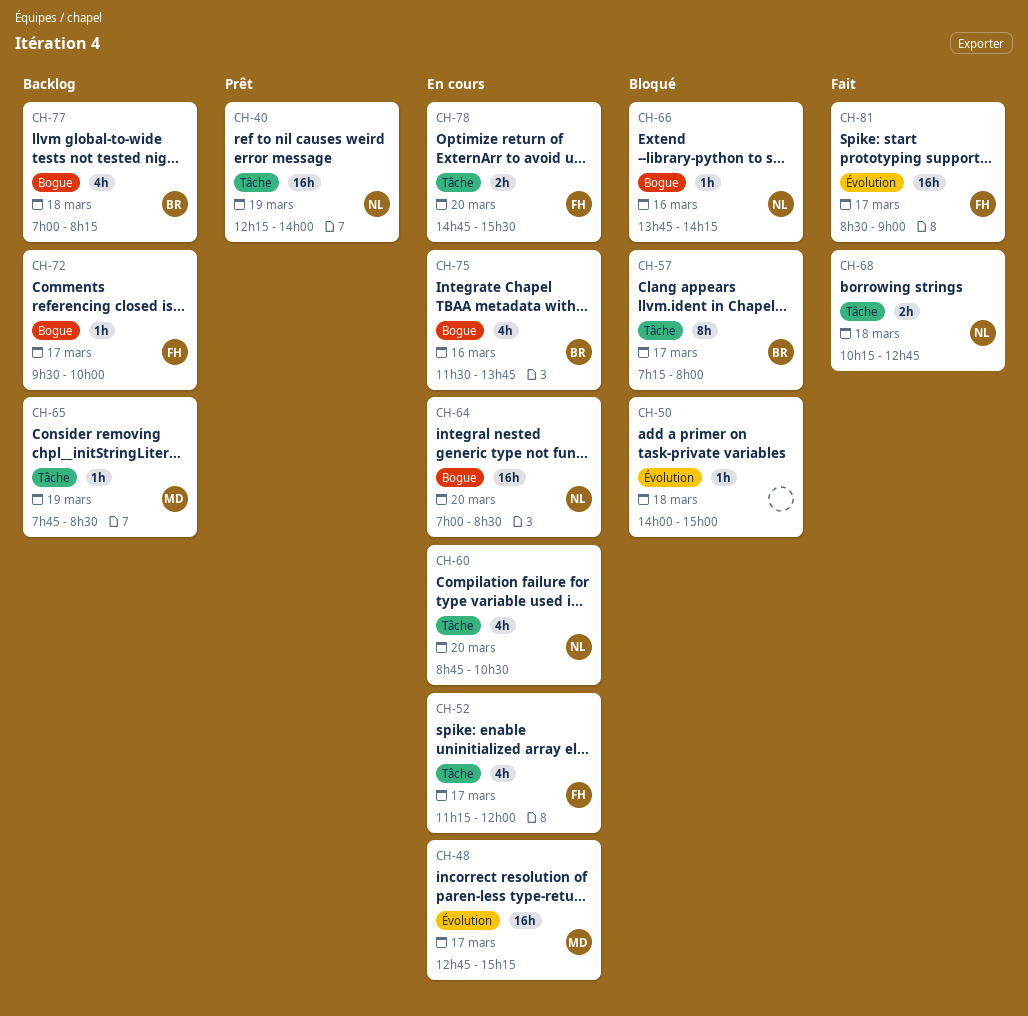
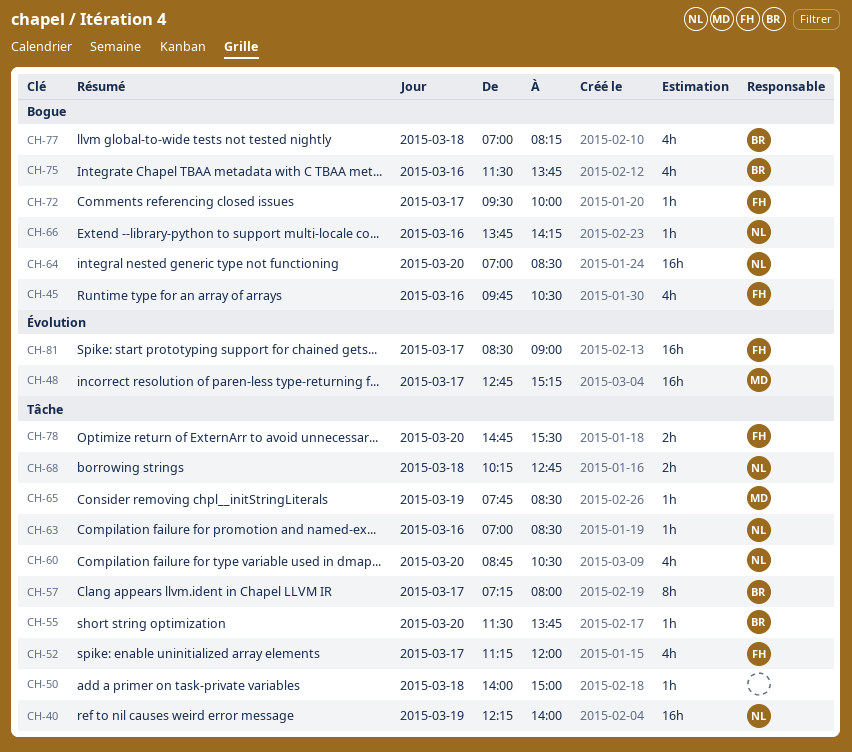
CH-45: none -> present
CH-50, label: Évolution -> Tâche
CH-55: none -> present
CH-63: none -> present

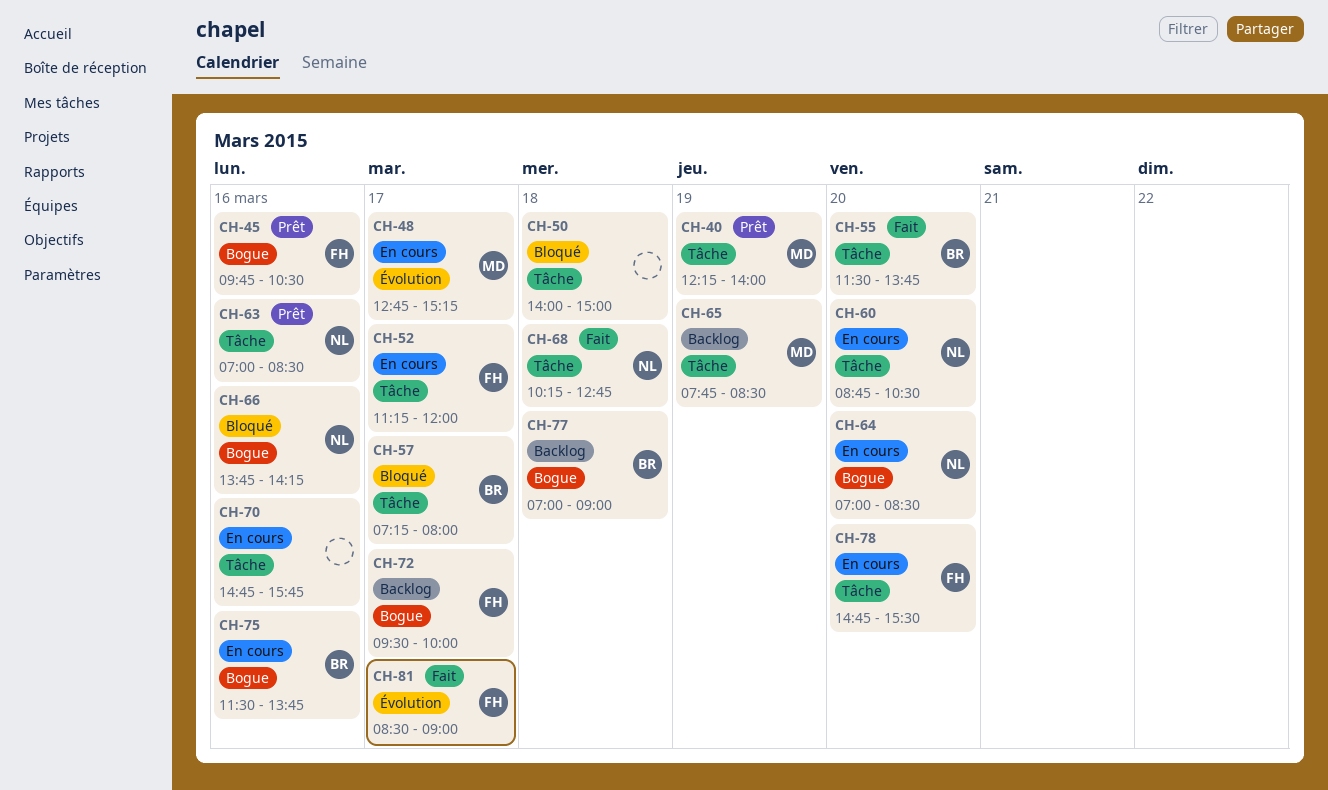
CH-40, owner: NL -> MD
CH-70: none -> present
CH-77, ends: 08:15 -> 09:00

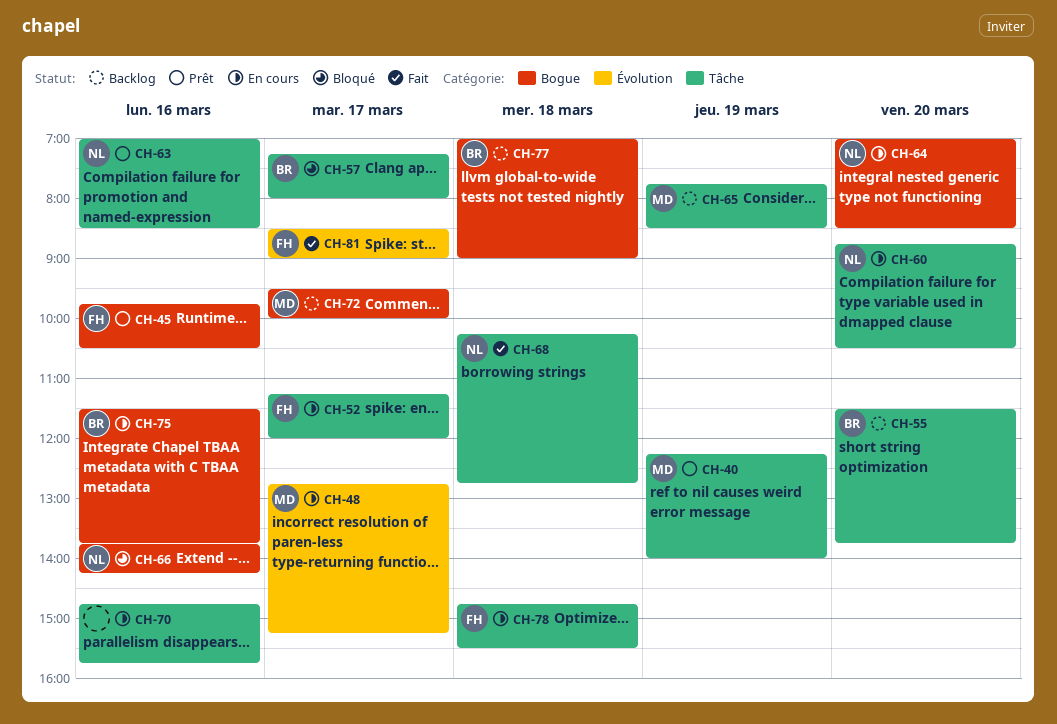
CH-50: present -> none
CH-55, status: Fait -> Backlog
CH-72, owner: FH -> MD
CH-78, day: Mar 20 -> Mar 18

